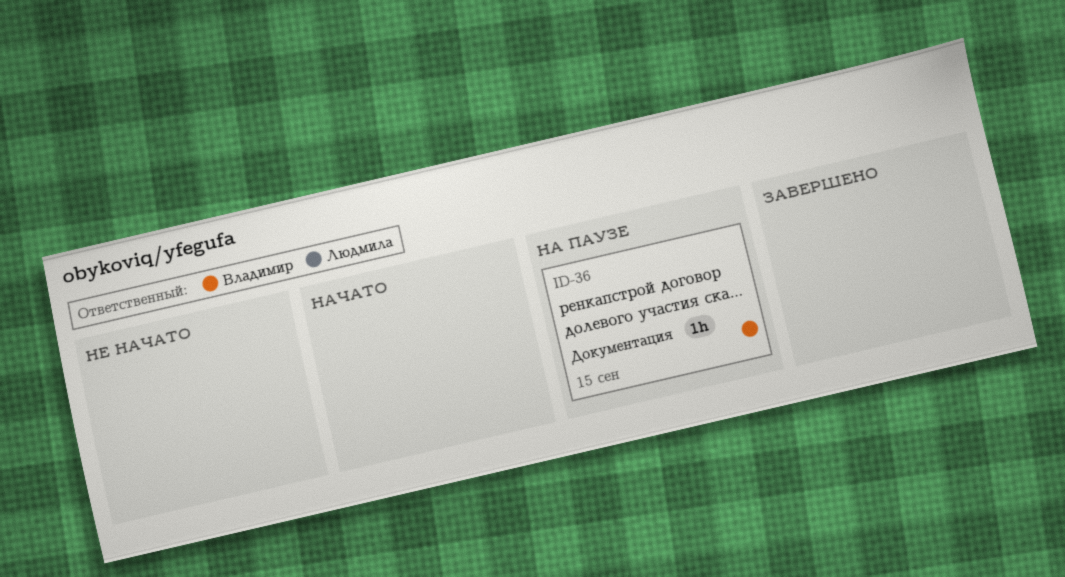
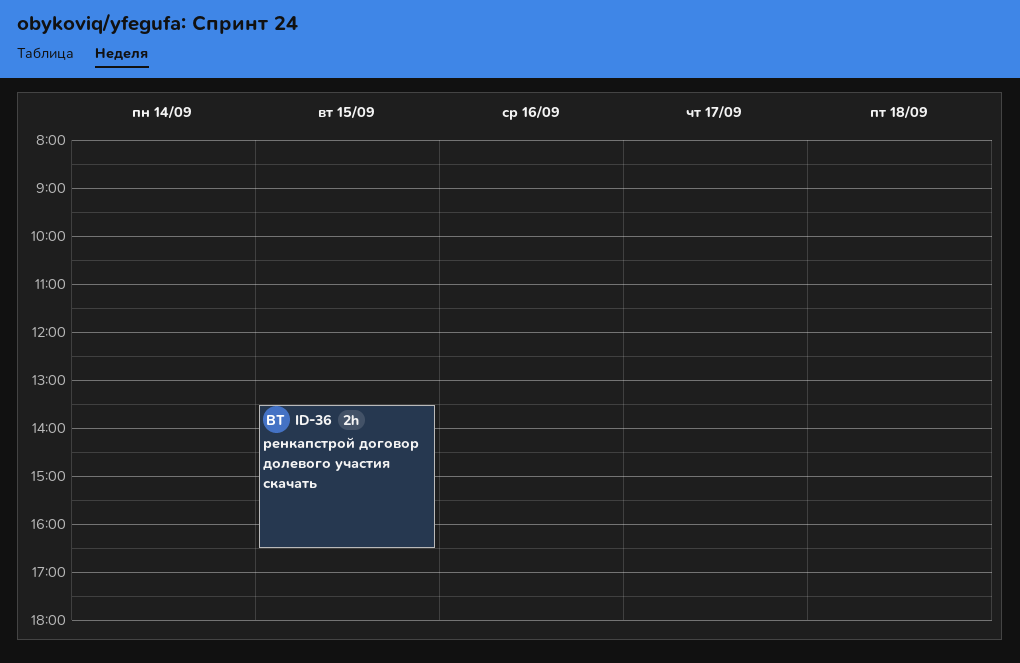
ID-36, estimate: 1h -> 2h

